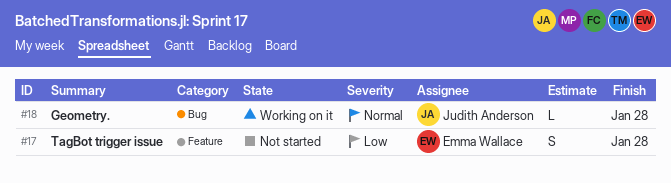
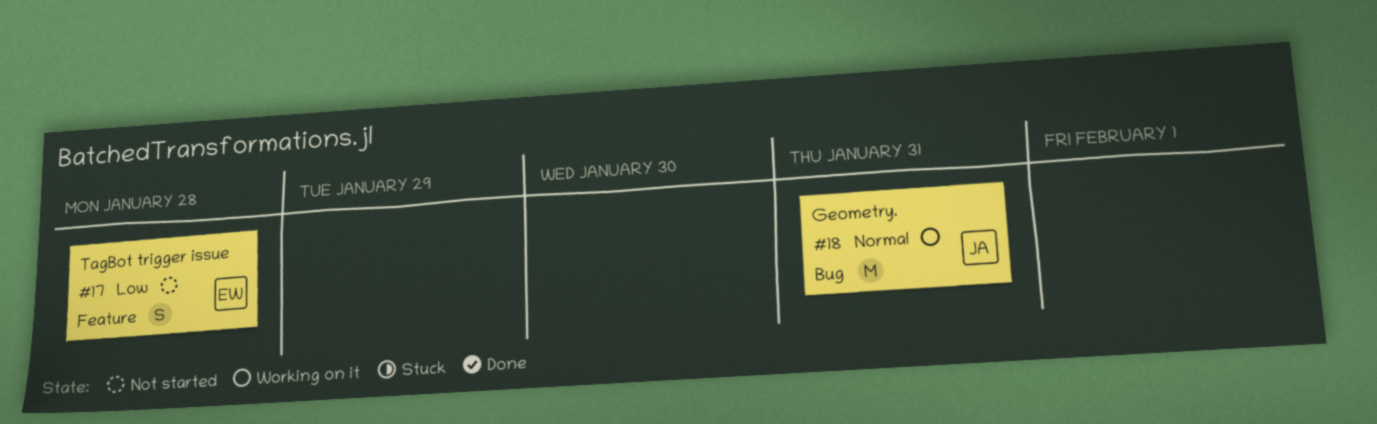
#18, estimate: L -> M
#18, due: Jan 28 -> Jan 31

